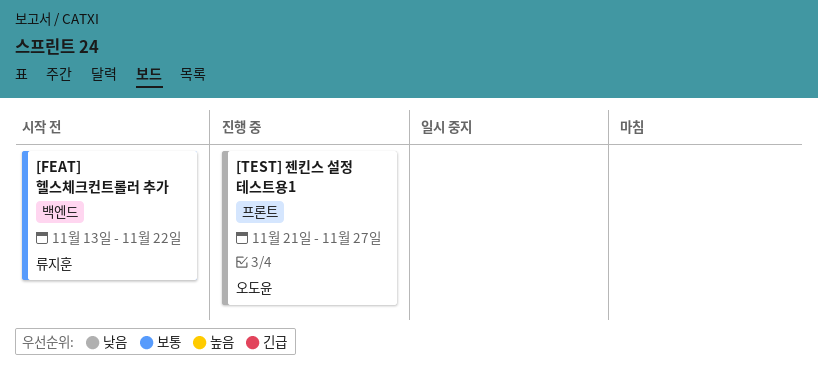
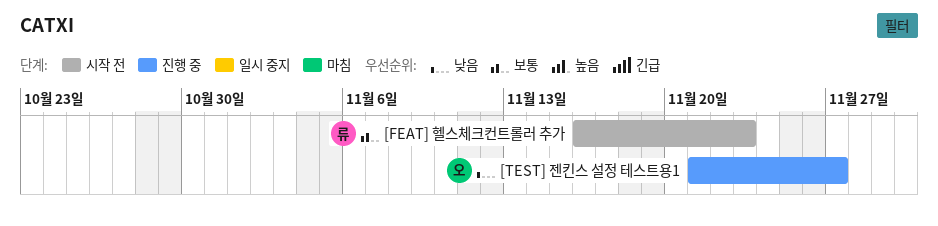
[FEAT] 헬스체크컨트롤러 추가, start: Nov 13 -> Nov 16
[FEAT] 헬스체크컨트롤러 추가, due: Nov 22 -> Nov 23

